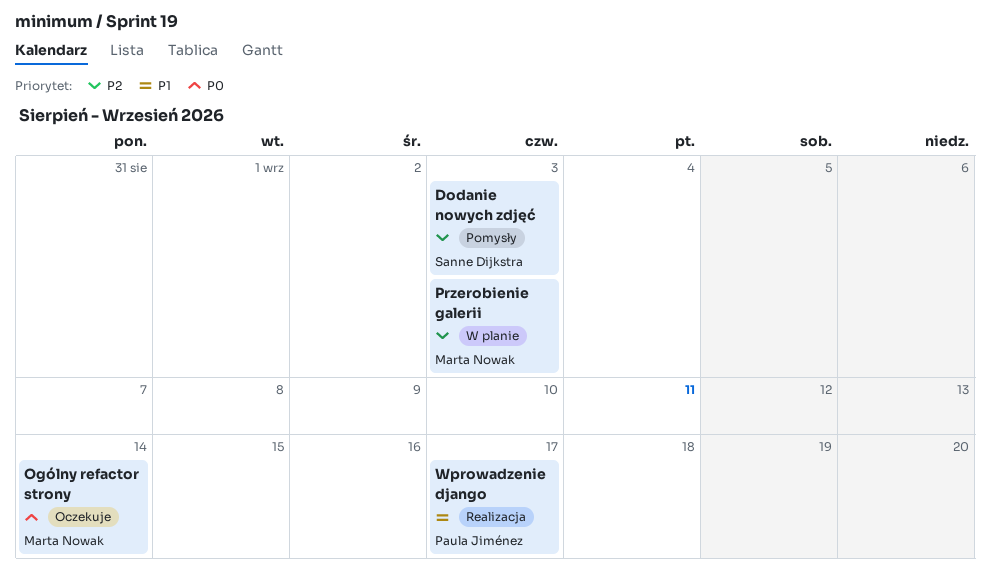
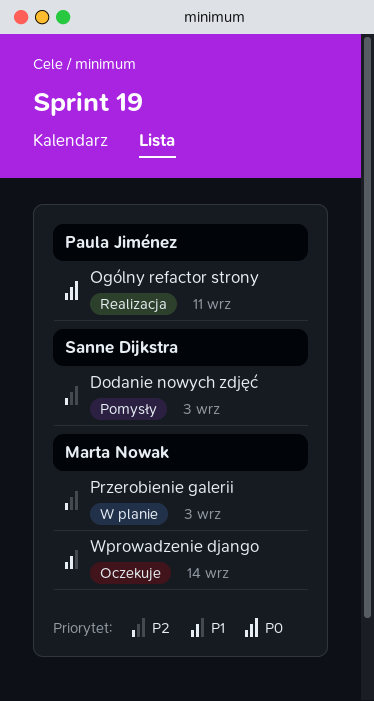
Ogólny refactor strony, status: Oczekuje -> Realizacja
Ogólny refactor strony, owner: Marta Nowak -> Paula Jiménez
Ogólny refactor strony, due: Sep 14 -> Sep 11
Wprowadzenie django, status: Realizacja -> Oczekuje
Wprowadzenie django, owner: Paula Jiménez -> Marta Nowak
Wprowadzenie django, due: Sep 17 -> Sep 14

